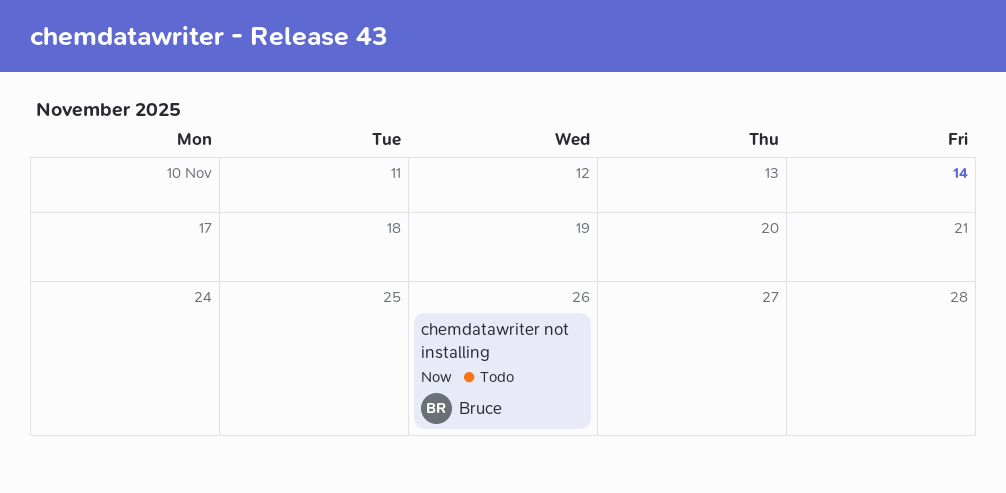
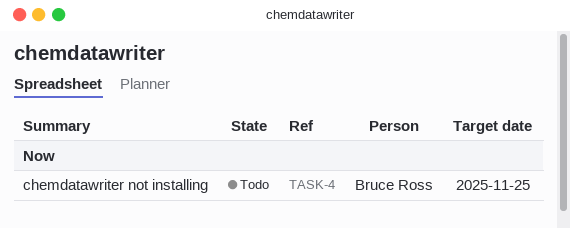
chemdatawriter not installing, due: Nov 26 -> Nov 25

